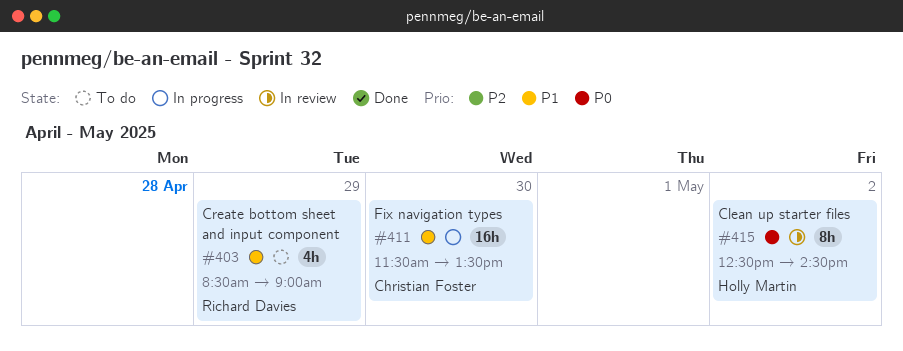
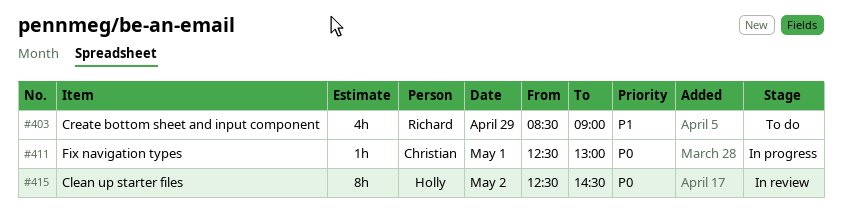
#411, priority: P1 -> P0
#411, estimate: 16h -> 1h
#411, day: Apr 30 -> May 1
#411, begins: 11:30 -> 12:30
#411, ends: 13:30 -> 13:00

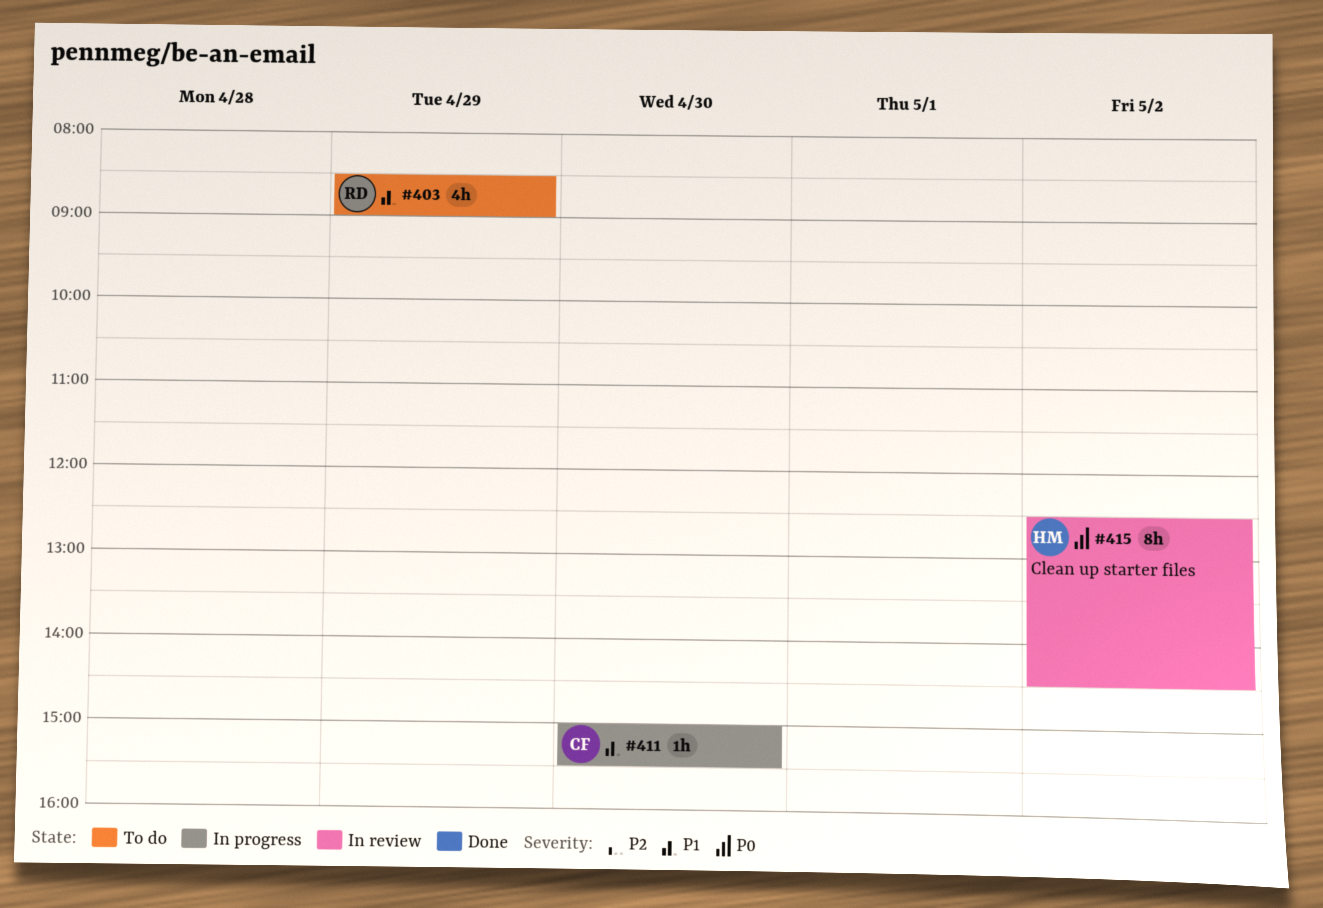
#411, priority: P0 -> P1
#411, day: May 1 -> Apr 30
#411, begins: 12:30 -> 15:00
#411, ends: 13:00 -> 15:30

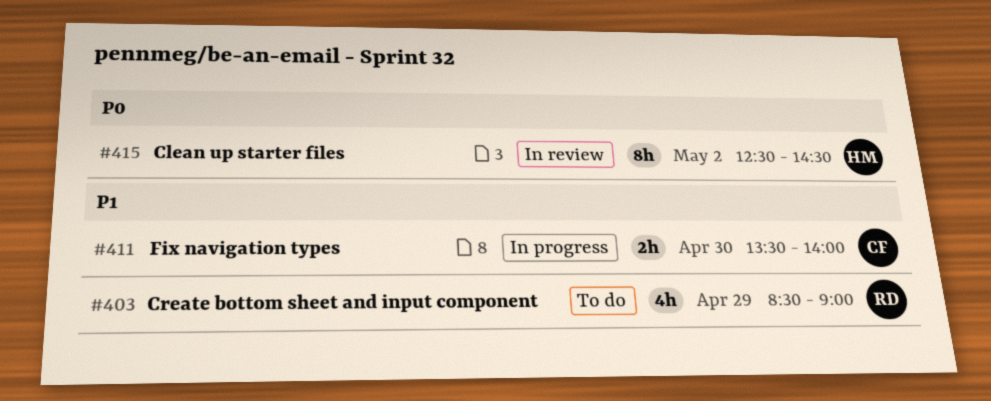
#411, estimate: 1h -> 2h
#411, begins: 15:00 -> 13:30
#411, ends: 15:30 -> 14:00

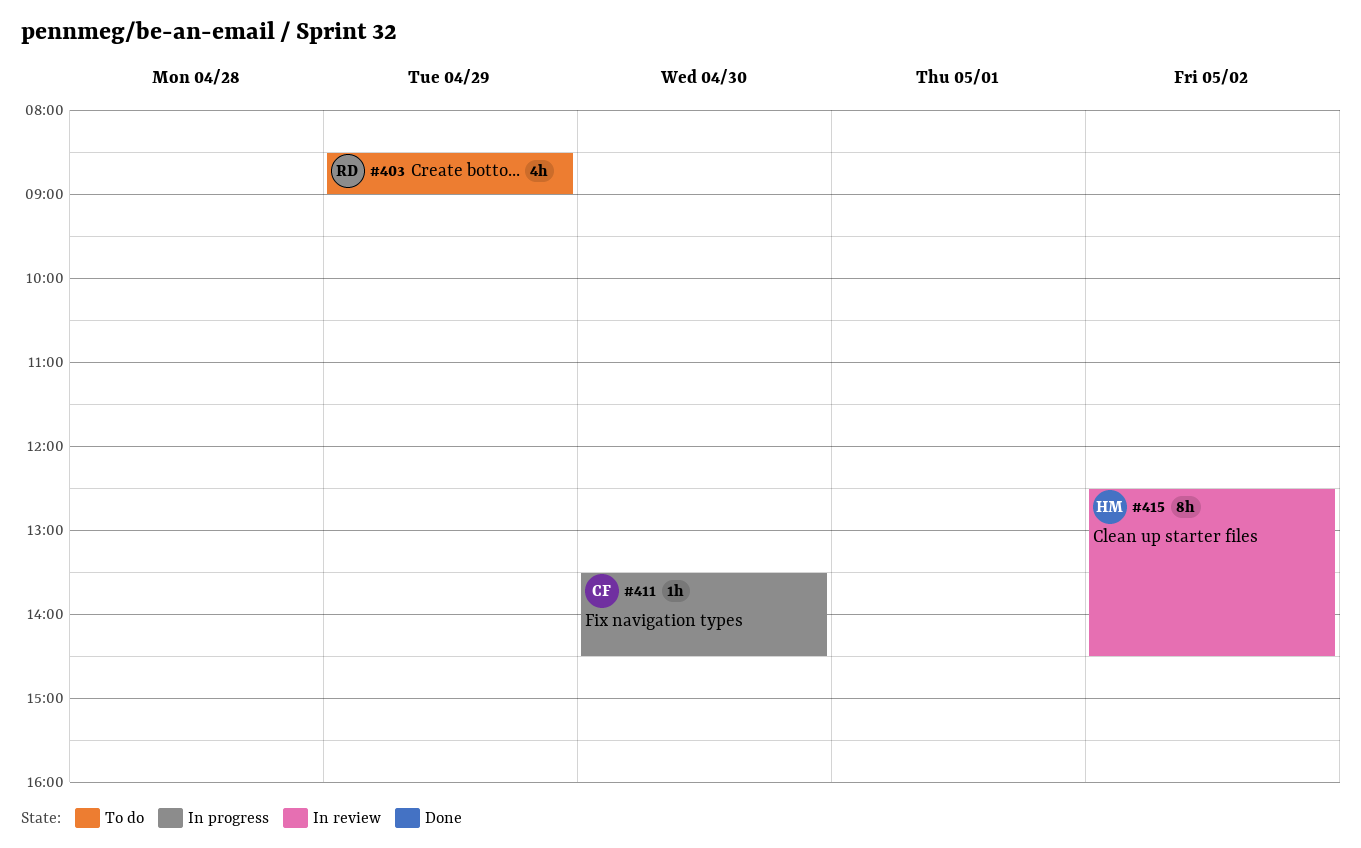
#411, estimate: 2h -> 1h
#411, ends: 14:00 -> 14:30

